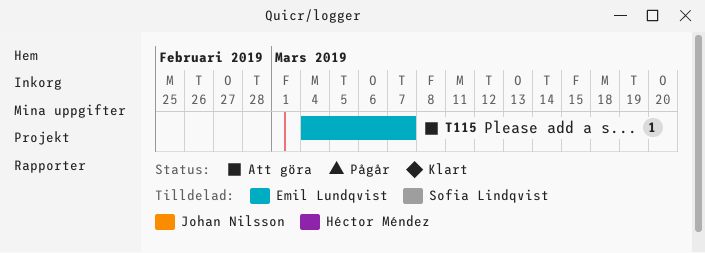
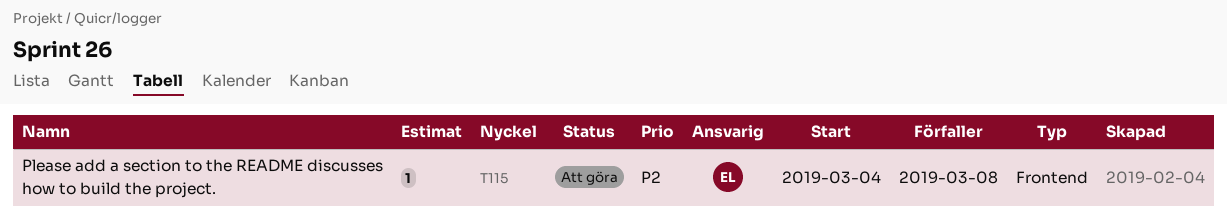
T115, due: Mar 7 -> Mar 8

